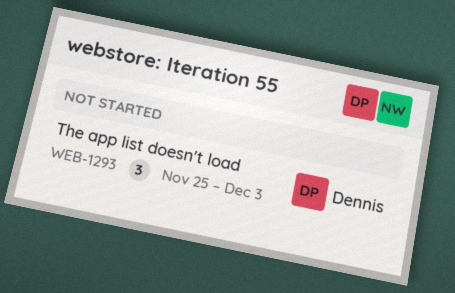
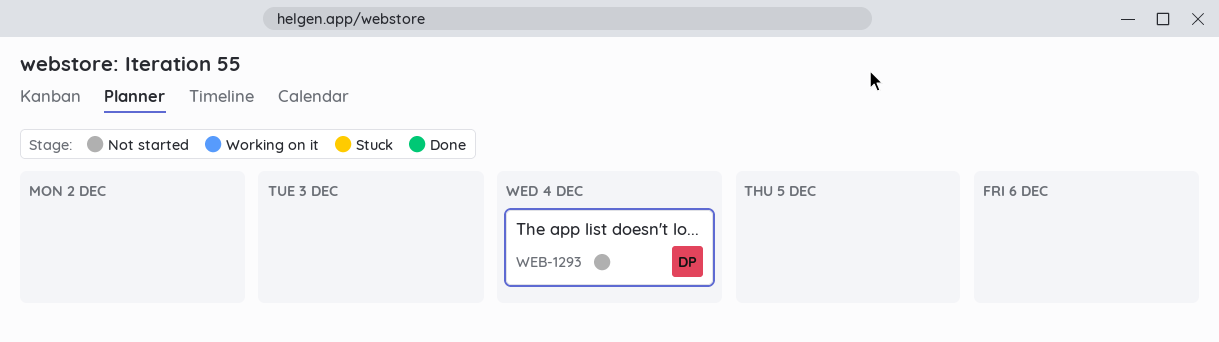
WEB-1293, due: Dec 3 -> Dec 4

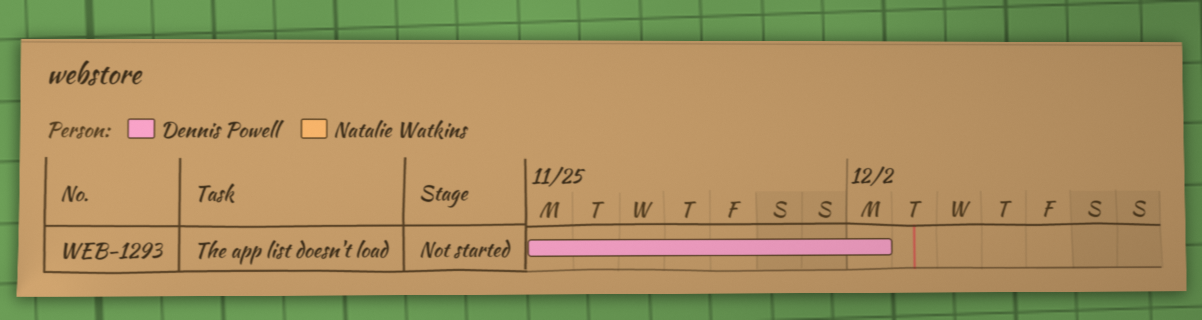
WEB-1293, due: Dec 4 -> Dec 2

